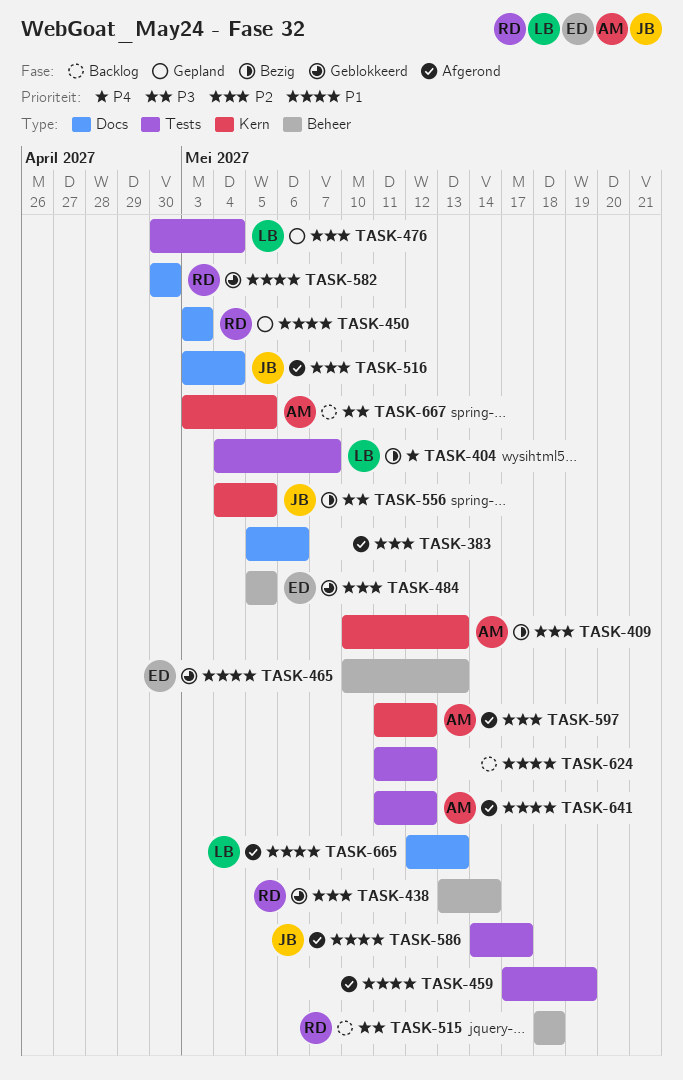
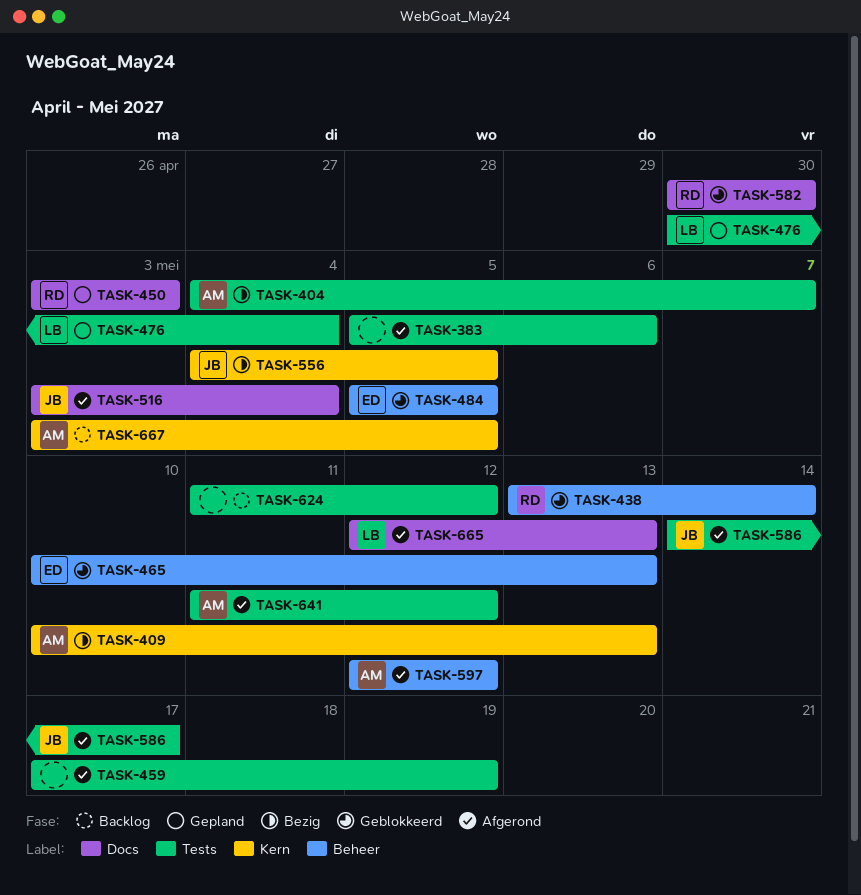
TASK-383, label: Docs -> Tests
TASK-404, owner: LB -> AM
TASK-515: present -> none
TASK-597, label: Kern -> Beheer
TASK-597, start: May 11 -> May 12

